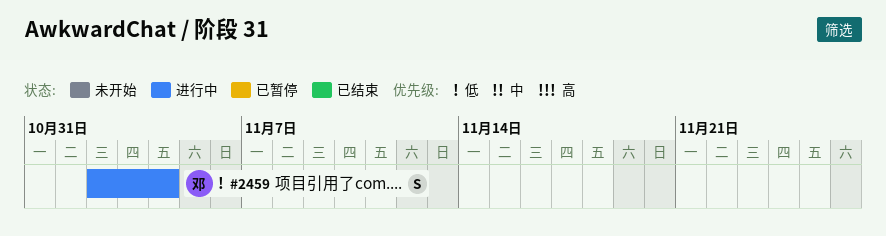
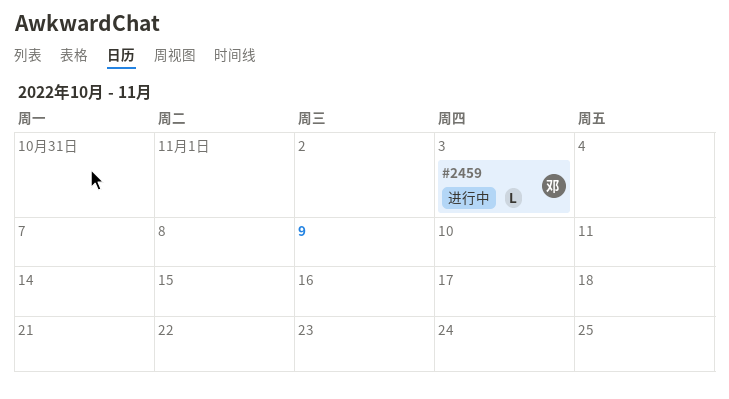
#2459, estimate: S -> L
#2459, due: Nov 4 -> Nov 3

